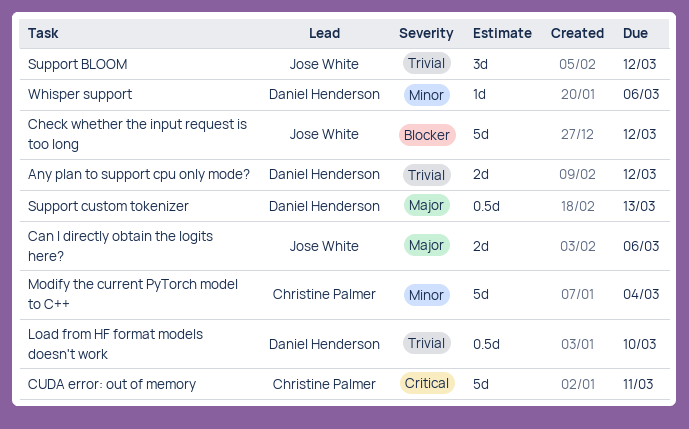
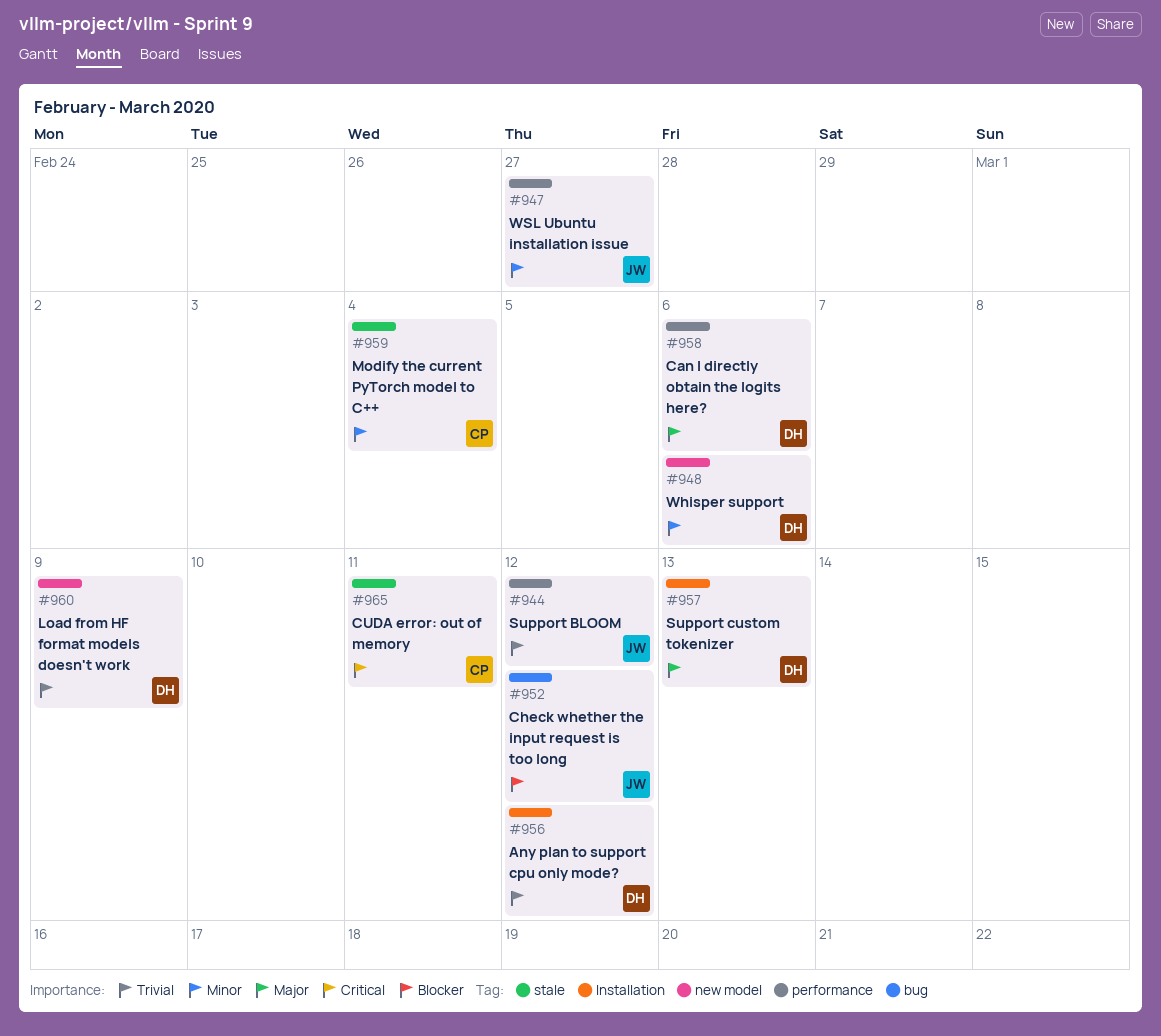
Can I directly obtain the logits here?, owner: Jose White -> Daniel Henderson
Load from HF format models doesn't work, due: Mar 10 -> Mar 9
WSL Ubuntu installation issue: none -> present

